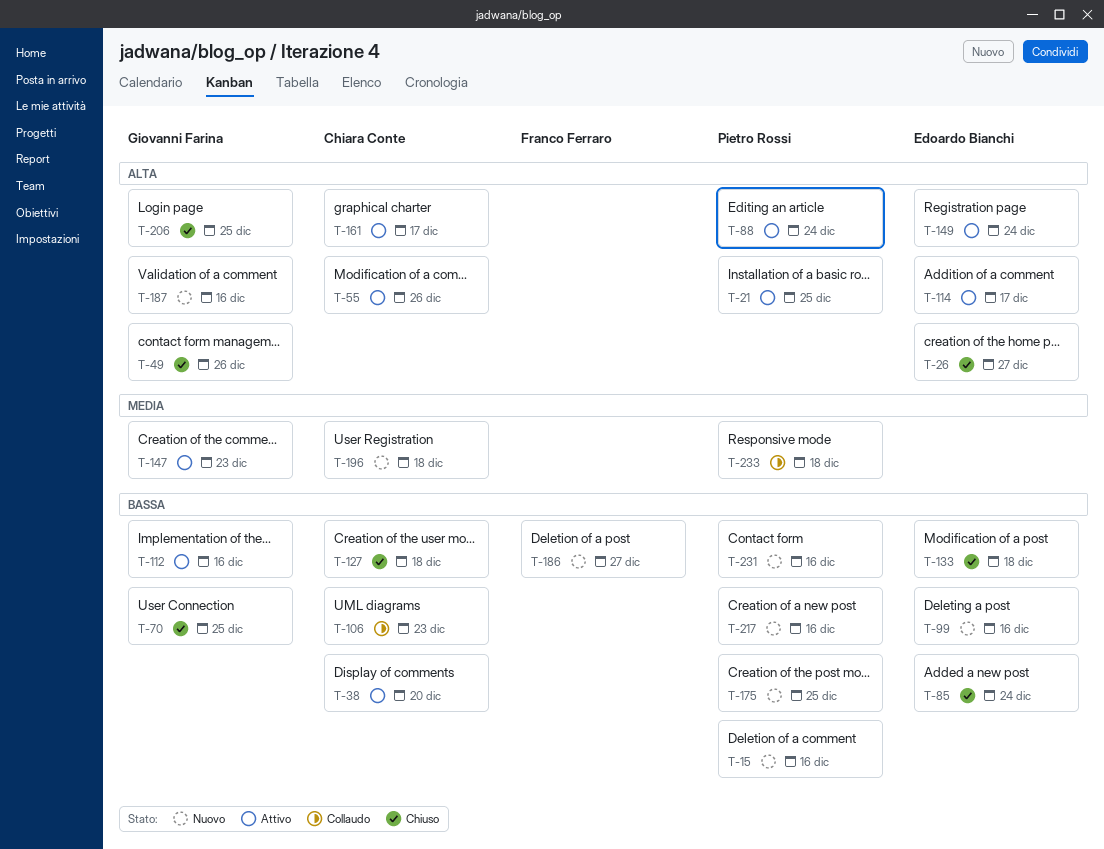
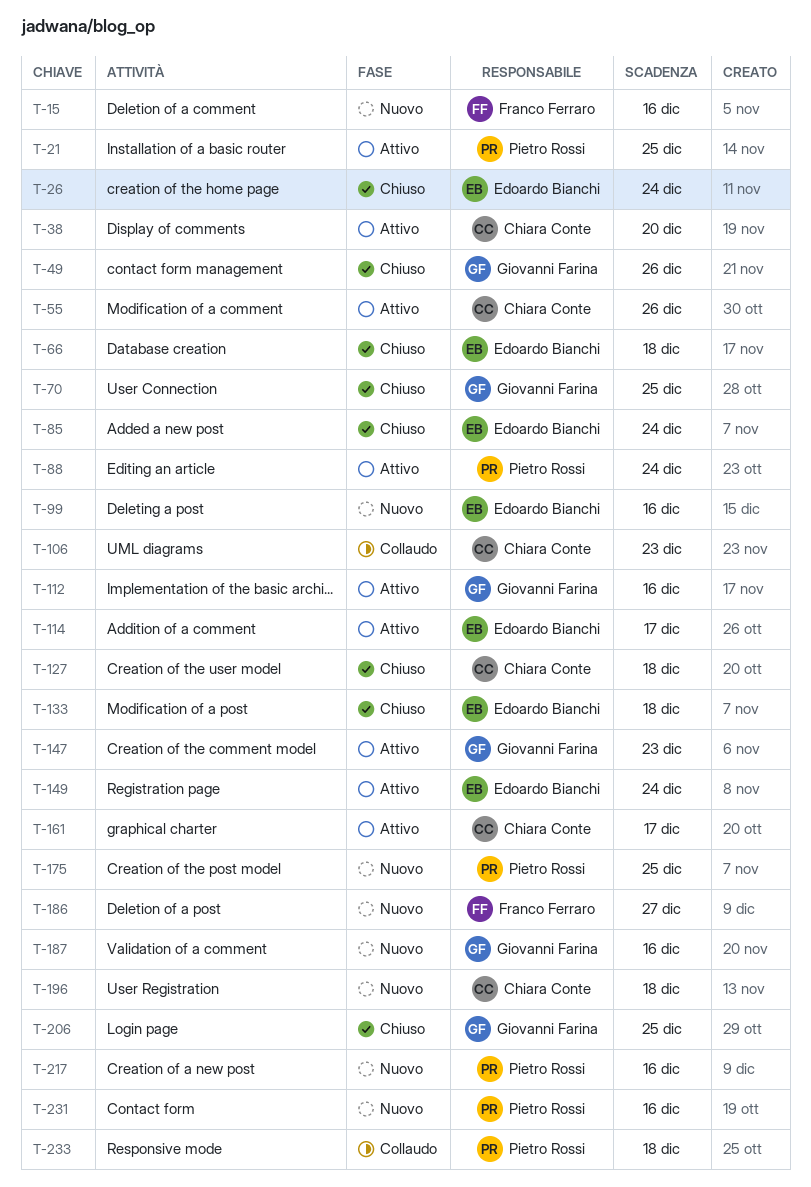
T-15, owner: Pietro Rossi -> Franco Ferraro
T-26, due: Dec 27 -> Dec 24
T-66: none -> present

